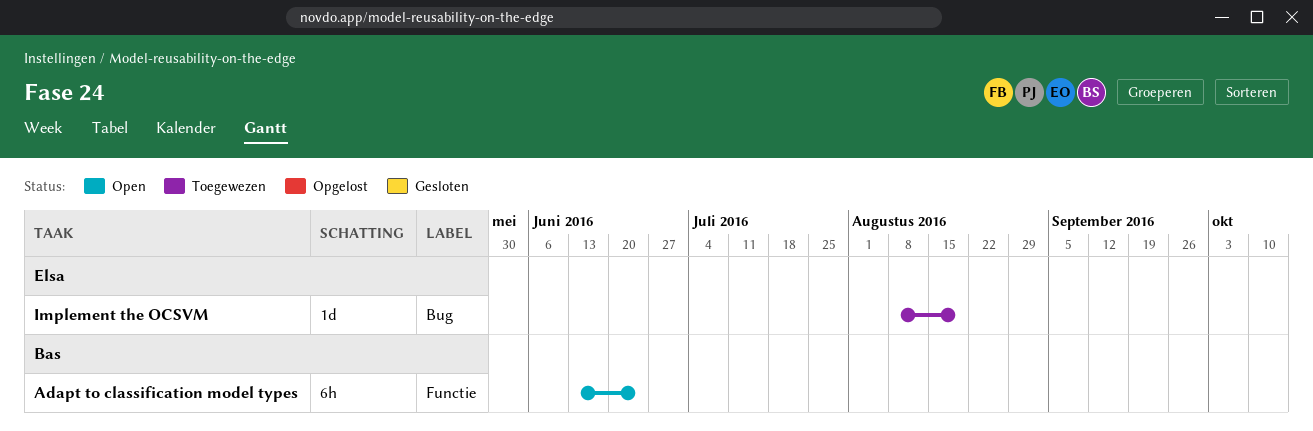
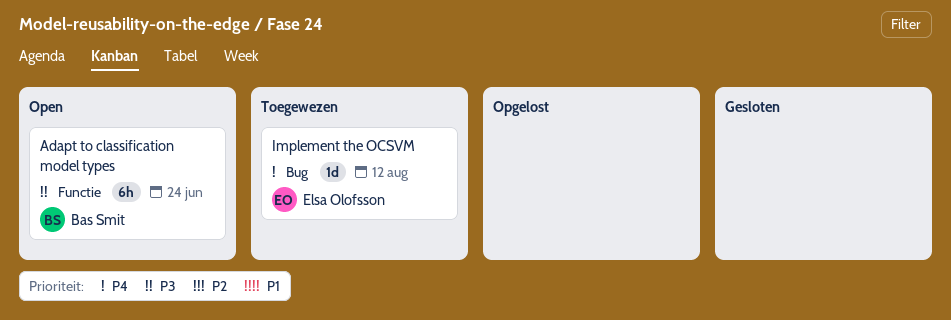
Implement the OCSVM, due: Aug 19 -> Aug 12

